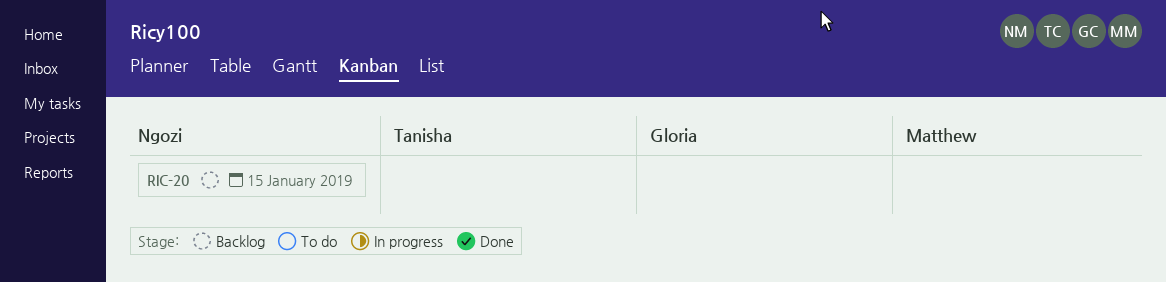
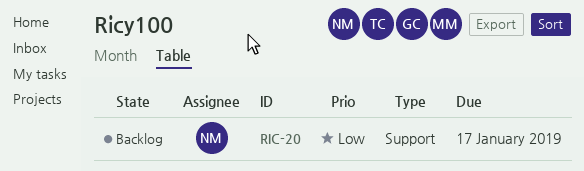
RIC-20, due: Jan 15 -> Jan 17

